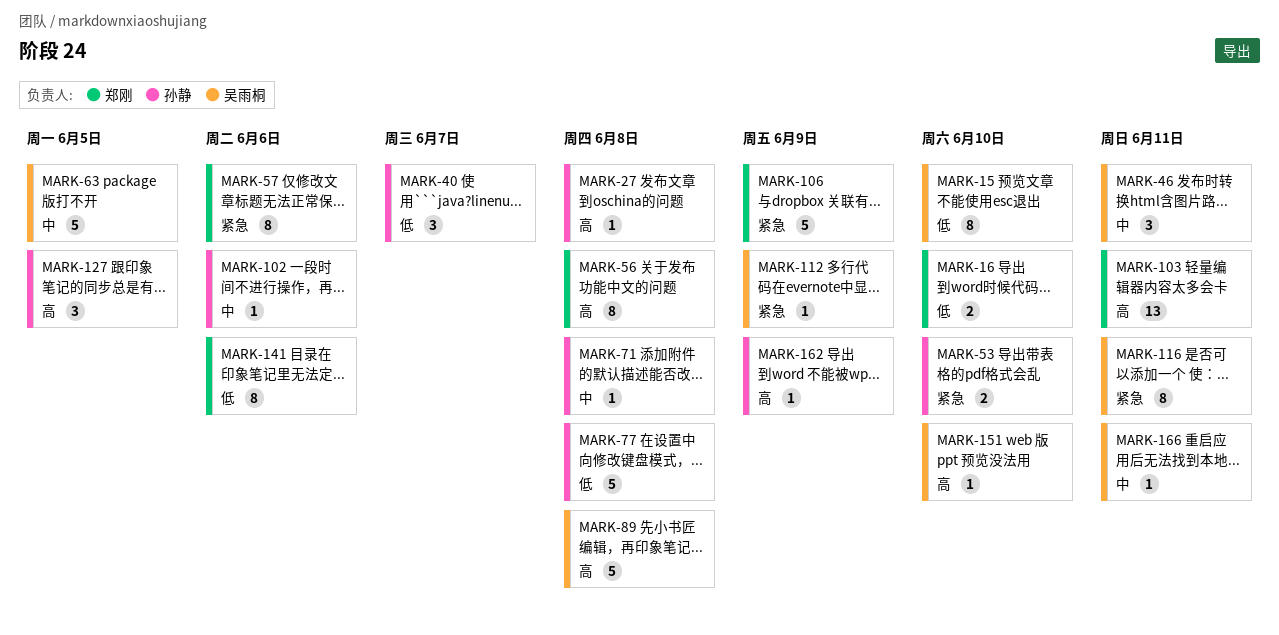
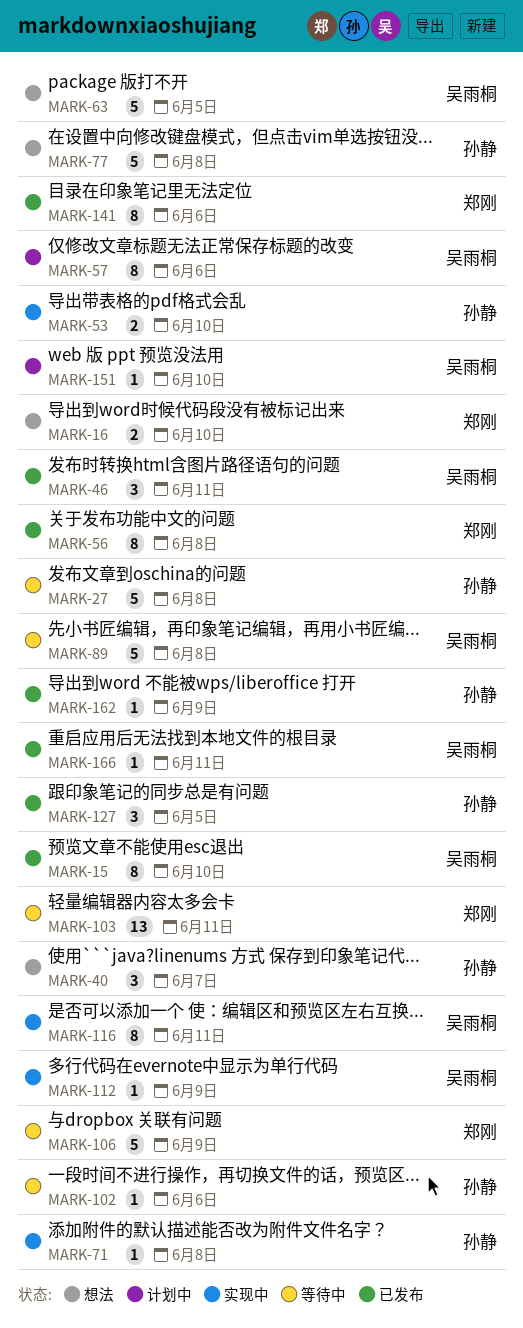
MARK-27, estimate: 1 -> 5
MARK-57, owner: 郑刚 -> 吴雨桐

